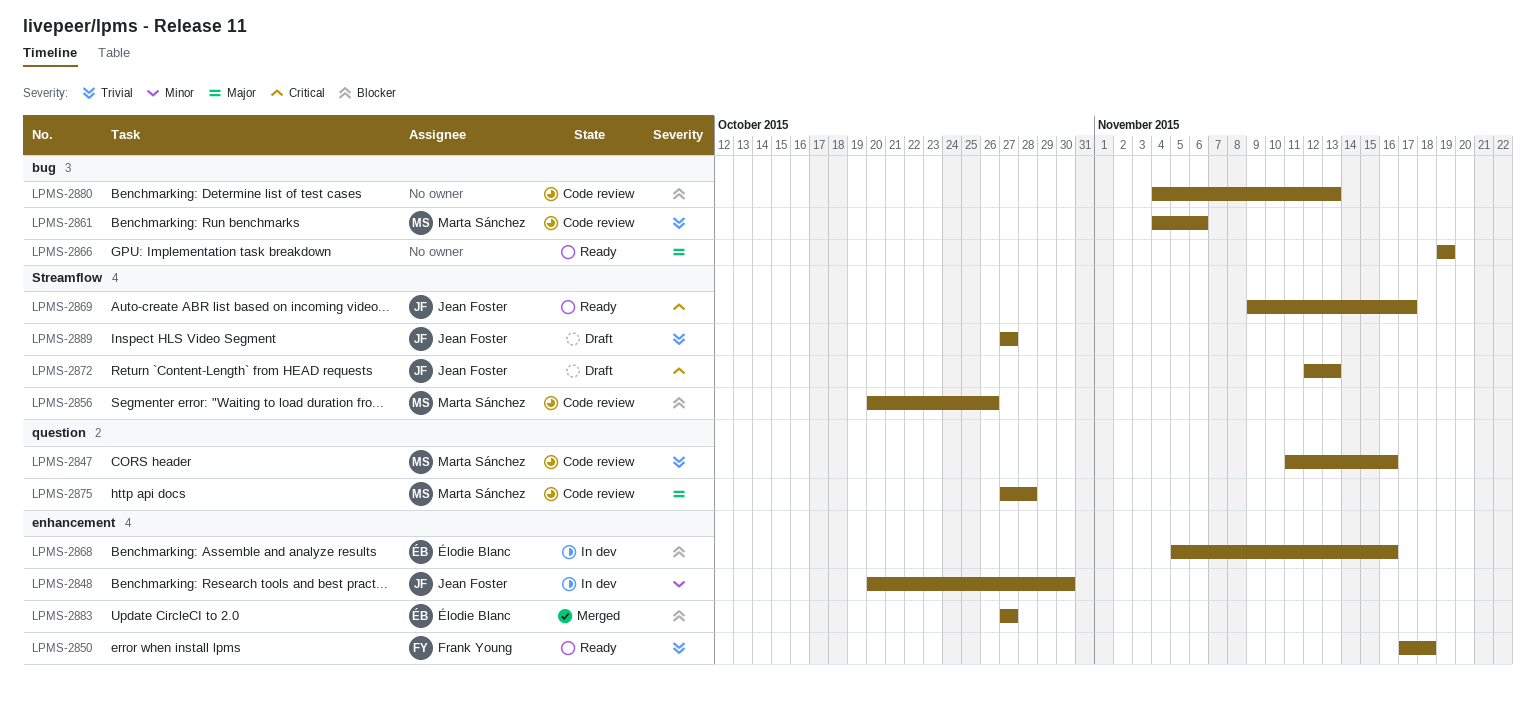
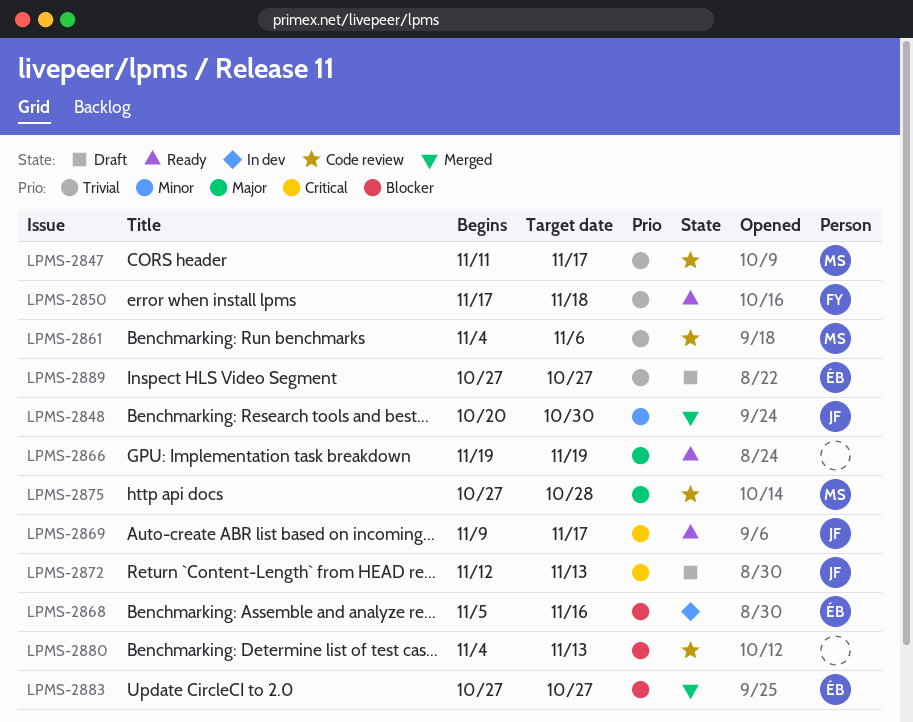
LPMS-2847, due: Nov 16 -> Nov 17
LPMS-2848, status: In dev -> Merged
LPMS-2856: present -> none
LPMS-2889, owner: Jean Foster -> Élodie Blanc

